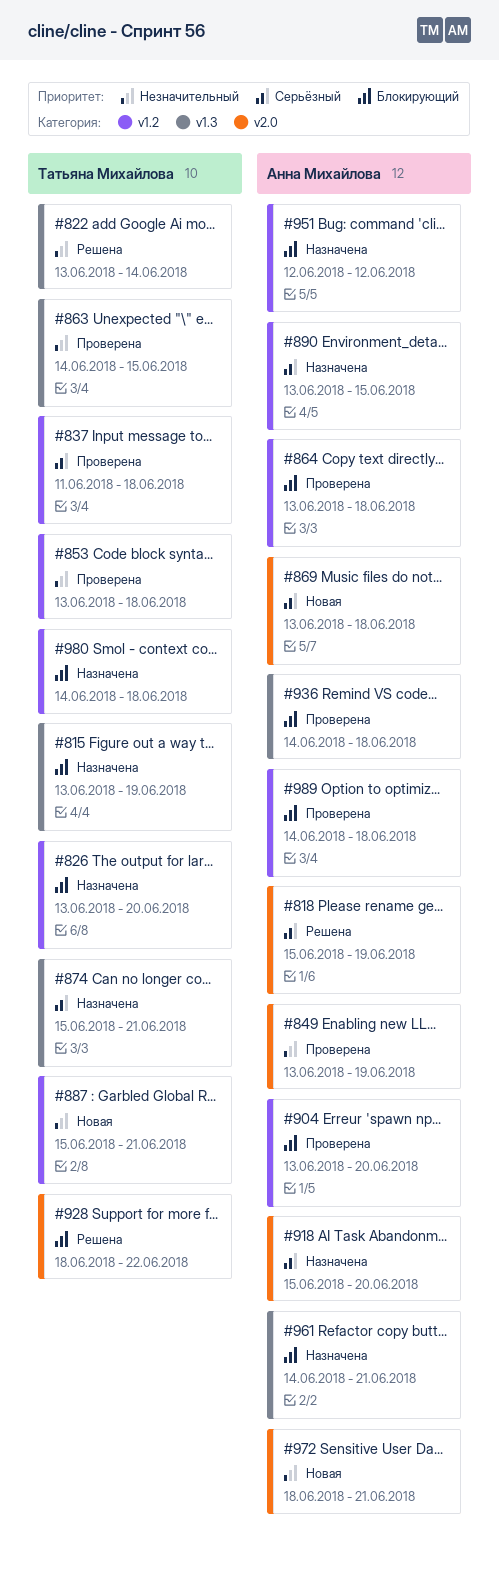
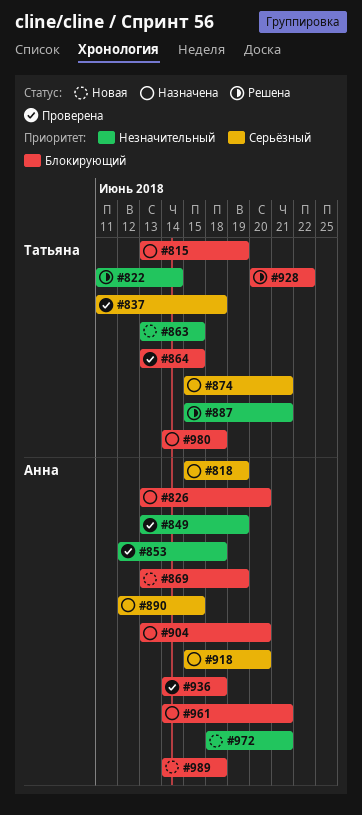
#818, status: Решена -> Назначена
#822, start: Jun 13 -> Jun 11
#826, owner: Татьяна Михайлова -> Анна Михайлова
#853, owner: Татьяна Михайлова -> Анна Михайлова
#853, start: Jun 13 -> Jun 12
#863, status: Проверена -> Новая
#863, start: Jun 14 -> Jun 13
#864, owner: Анна Михайлова -> Татьяна Михайлова
#864, due: Jun 18 -> Jun 15
#869, priority: Серьёзный -> Блокирующий
#869, due: Jun 18 -> Jun 19
#887, status: Новая -> Решена
#890, start: Jun 13 -> Jun 12
#904, status: Проверена -> Назначена
#928, start: Jun 18 -> Jun 20
#951: present -> none
#989, status: Проверена -> Новая

